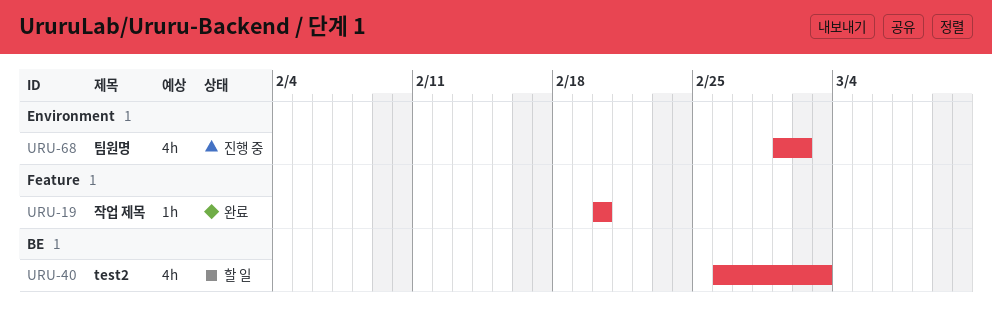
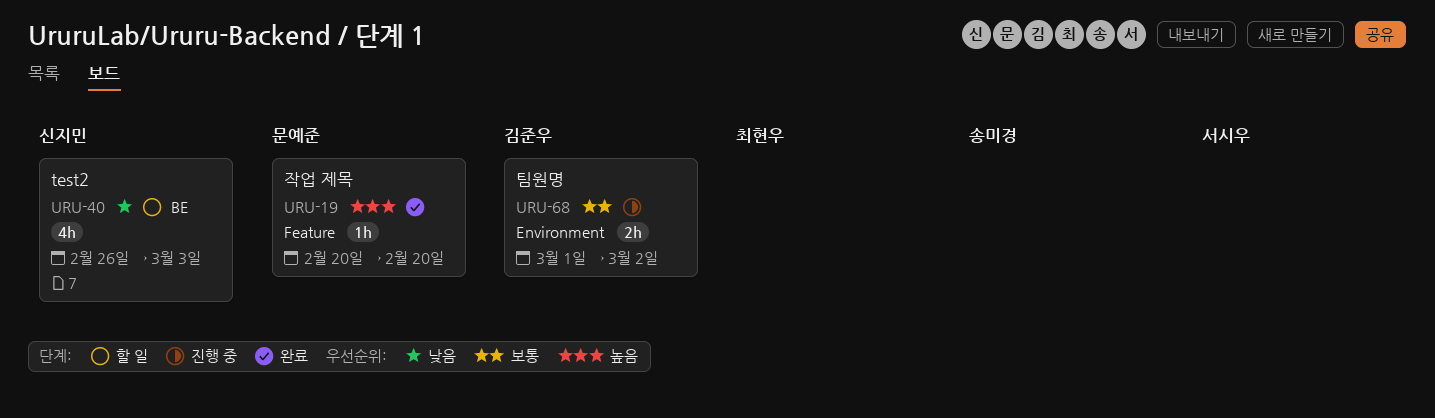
URU-68, estimate: 4h -> 2h

